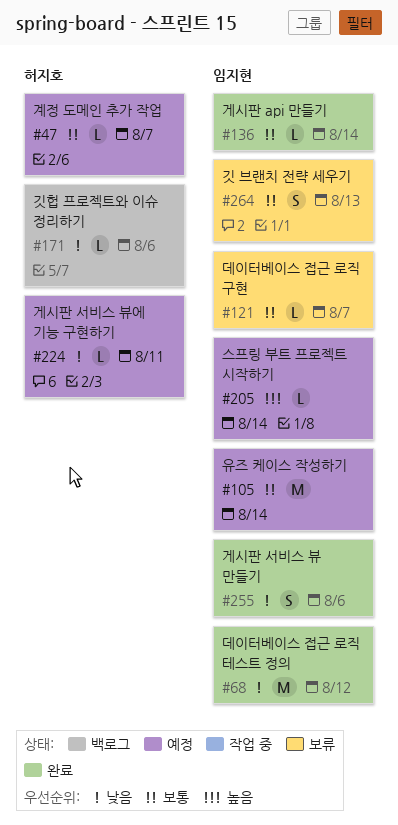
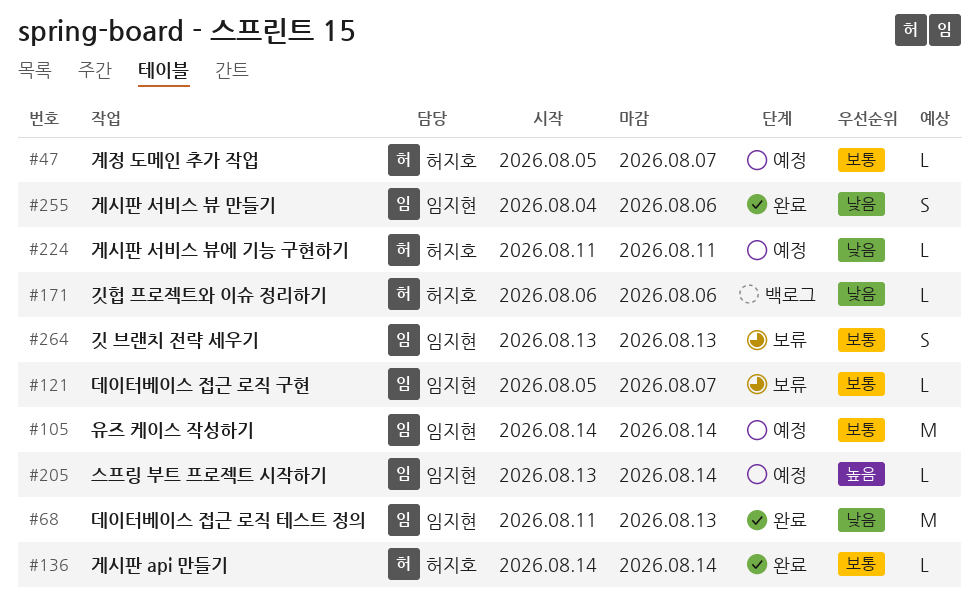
#68, due: Aug 12 -> Aug 13
#136, owner: 임지현 -> 허지호

